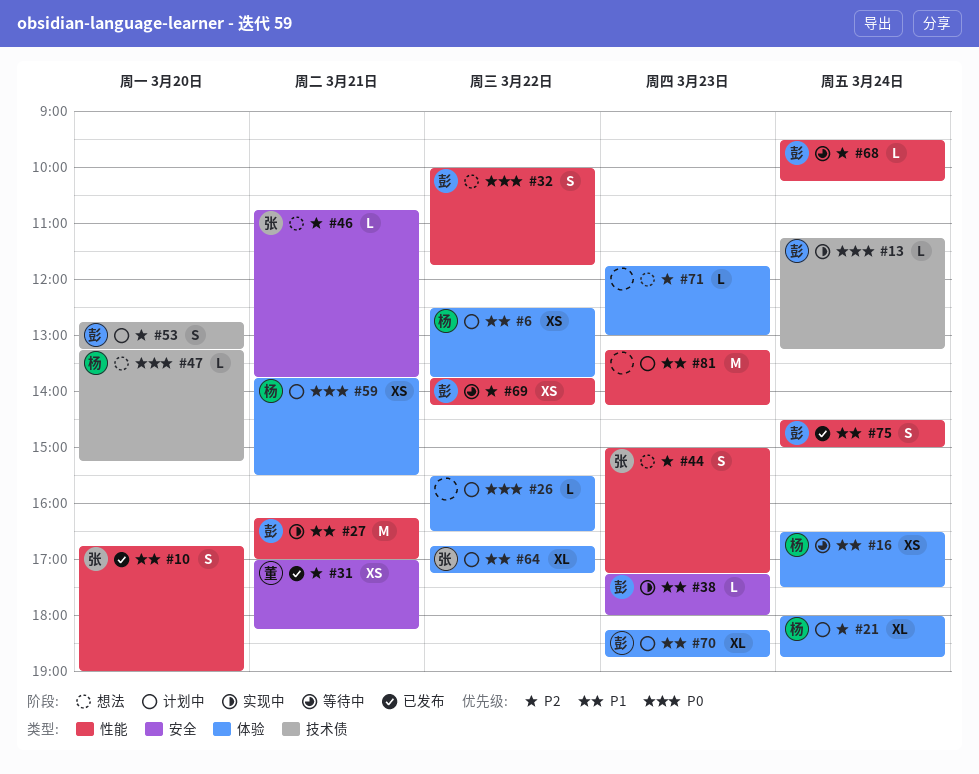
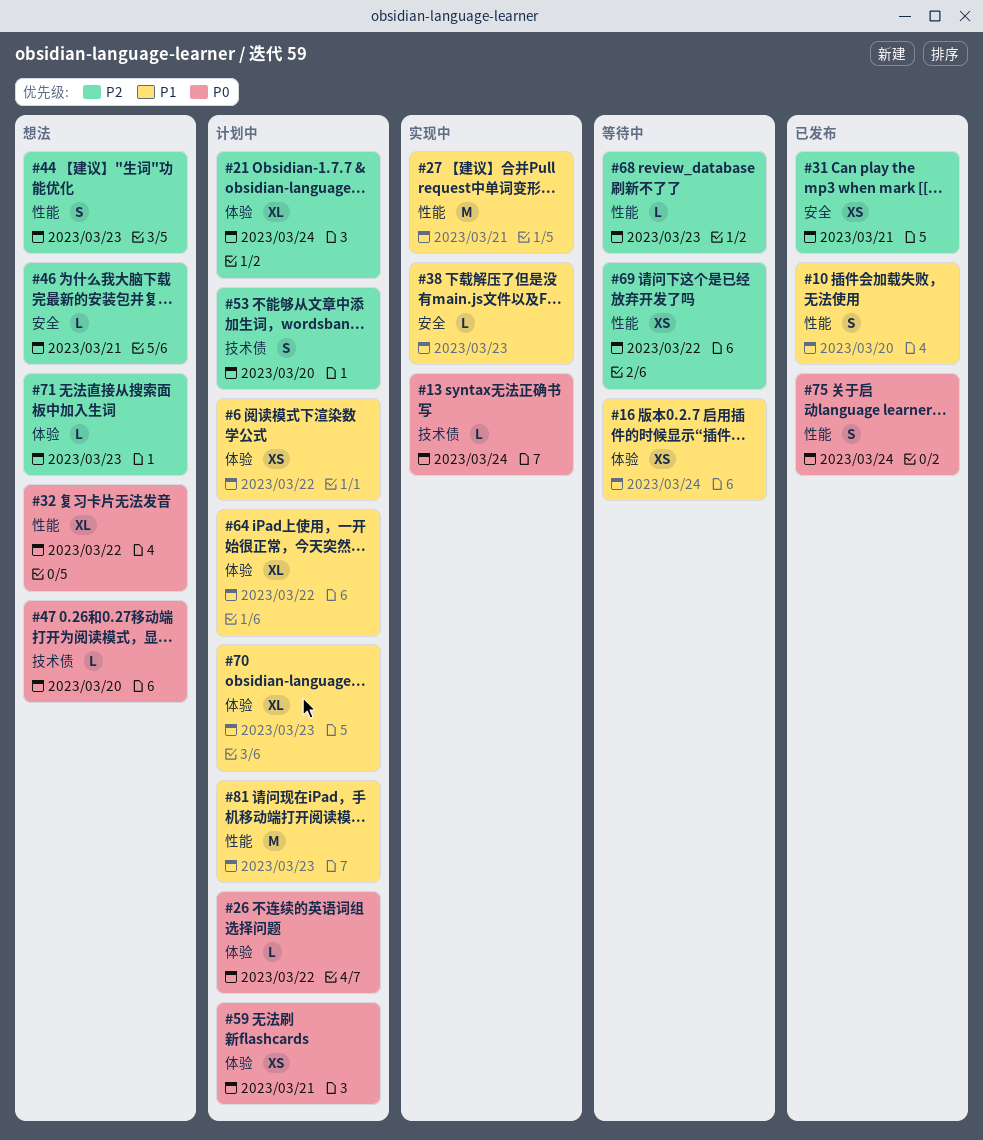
#32, estimate: S -> XL
#68, day: Mar 24 -> Mar 23
#75, priority: P1 -> P0

